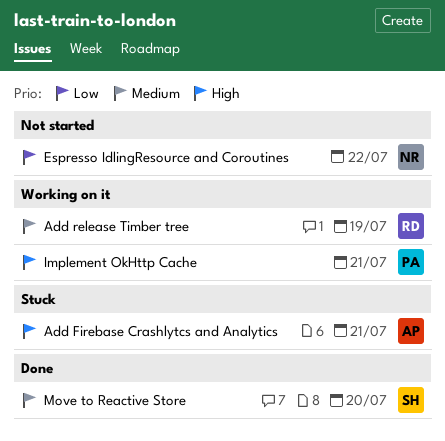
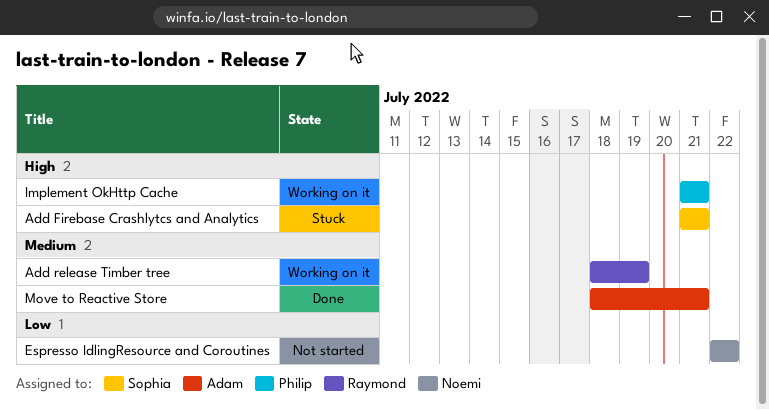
Add Firebase Crashlytcs and Analytics, owner: Adam -> Sophia
Move to Reactive Store, owner: Sophia -> Adam
Move to Reactive Store, due: Jul 20 -> Jul 21

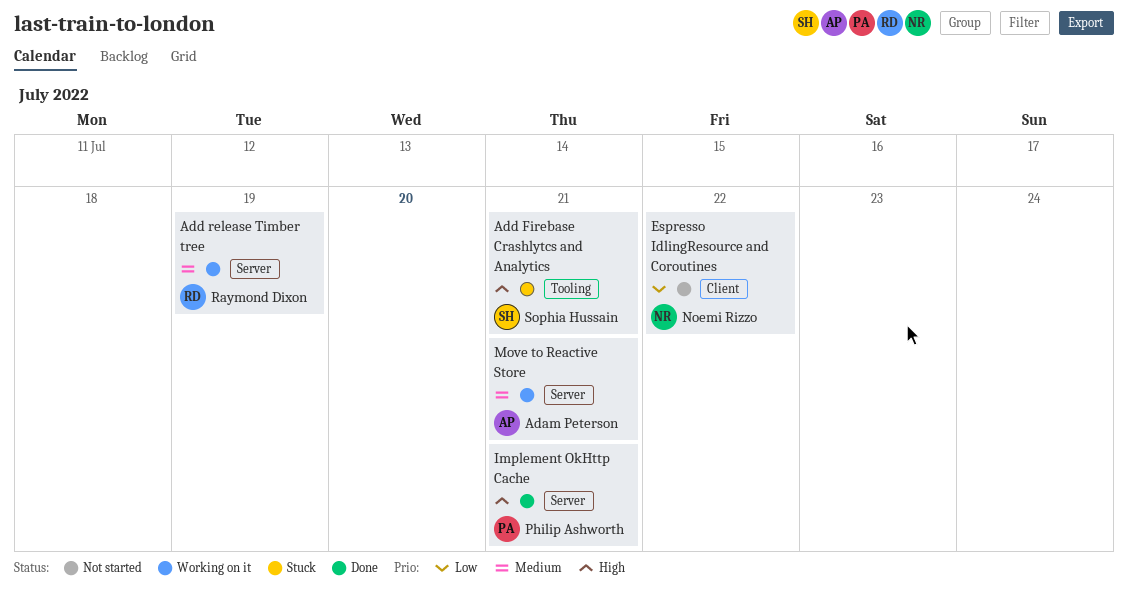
Implement OkHttp Cache, status: Working on it -> Done
Move to Reactive Store, status: Done -> Working on it

